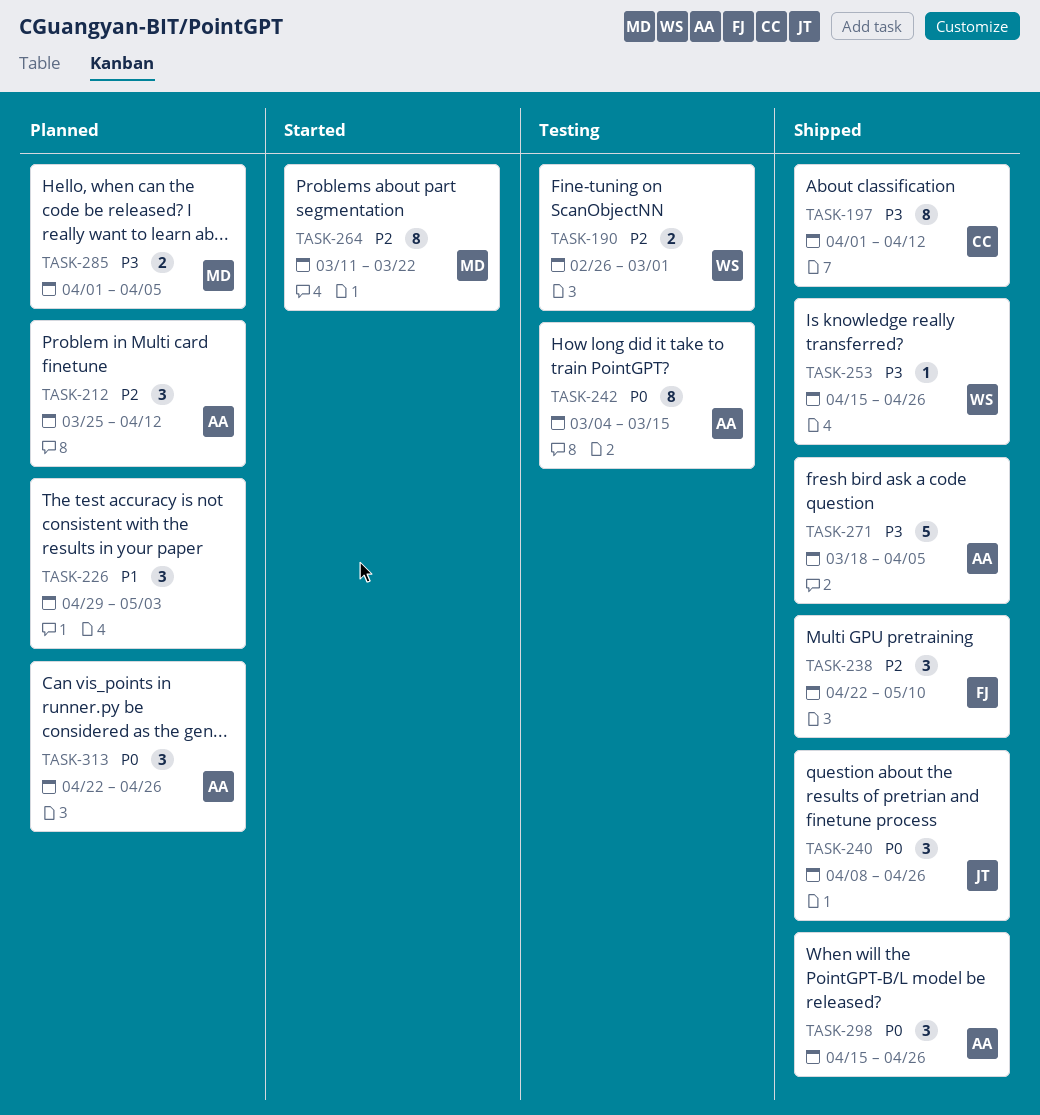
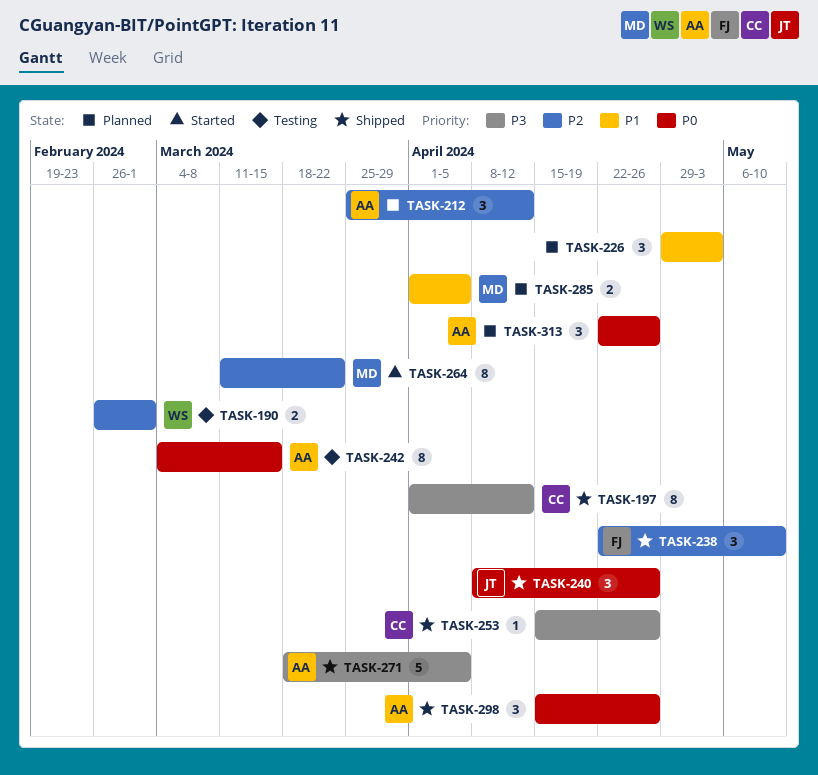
TASK-253, owner: WS -> CC
TASK-285, priority: P3 -> P1

